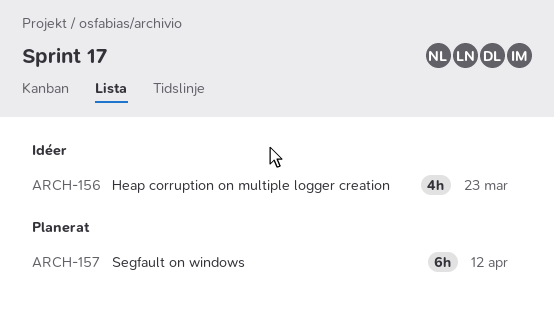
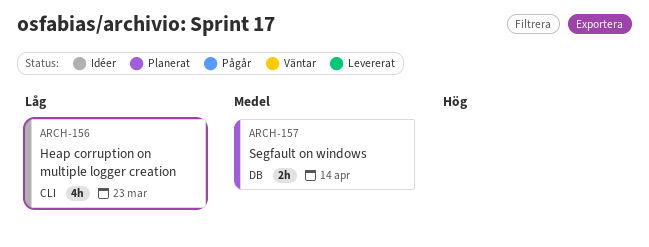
ARCH-157, estimate: 6h -> 2h
ARCH-157, due: Apr 12 -> Apr 14

